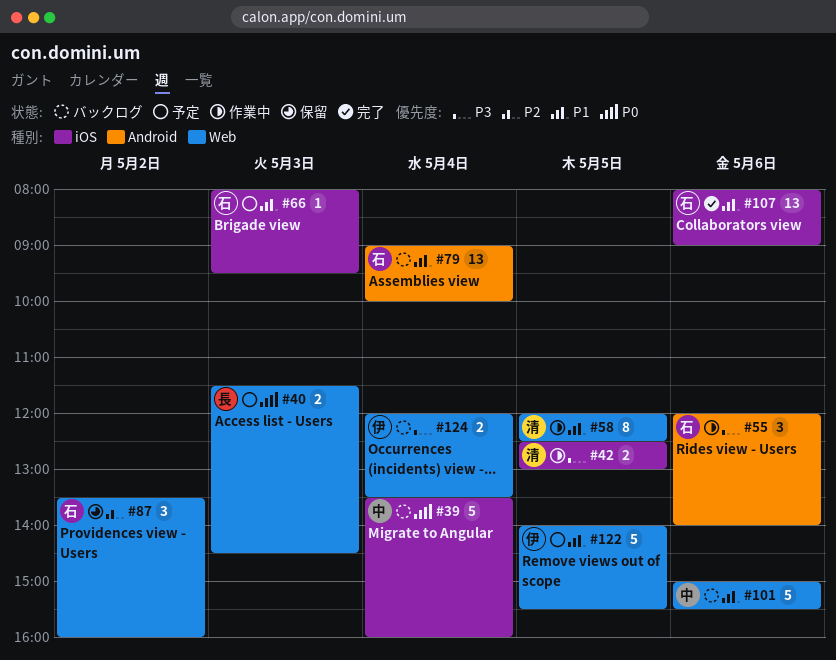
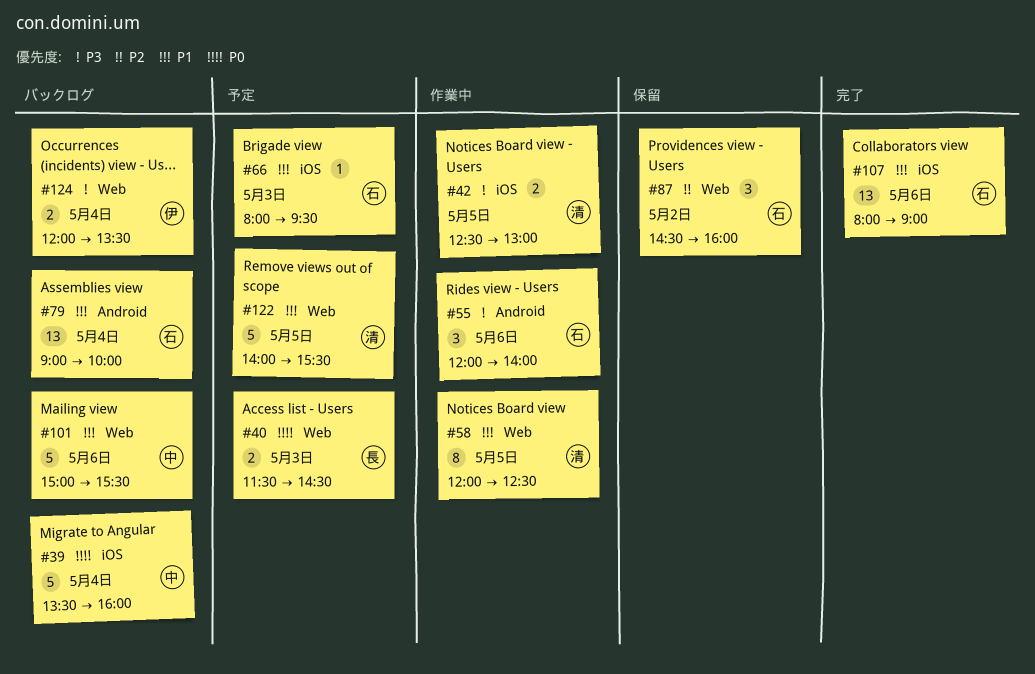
#87, begins: 13:30 -> 14:30
#122, owner: 伊 -> 清

